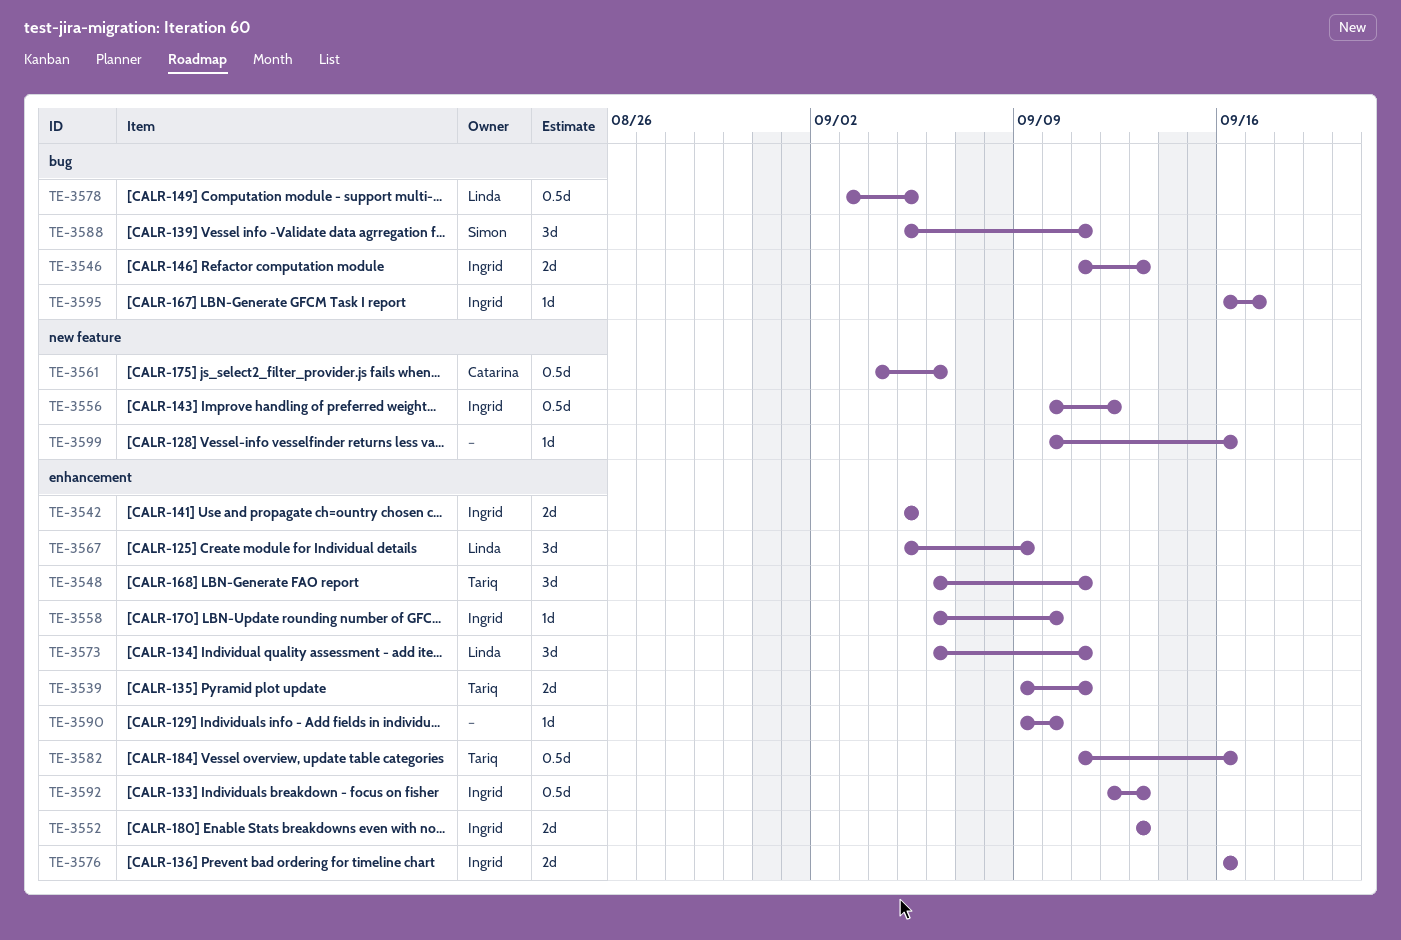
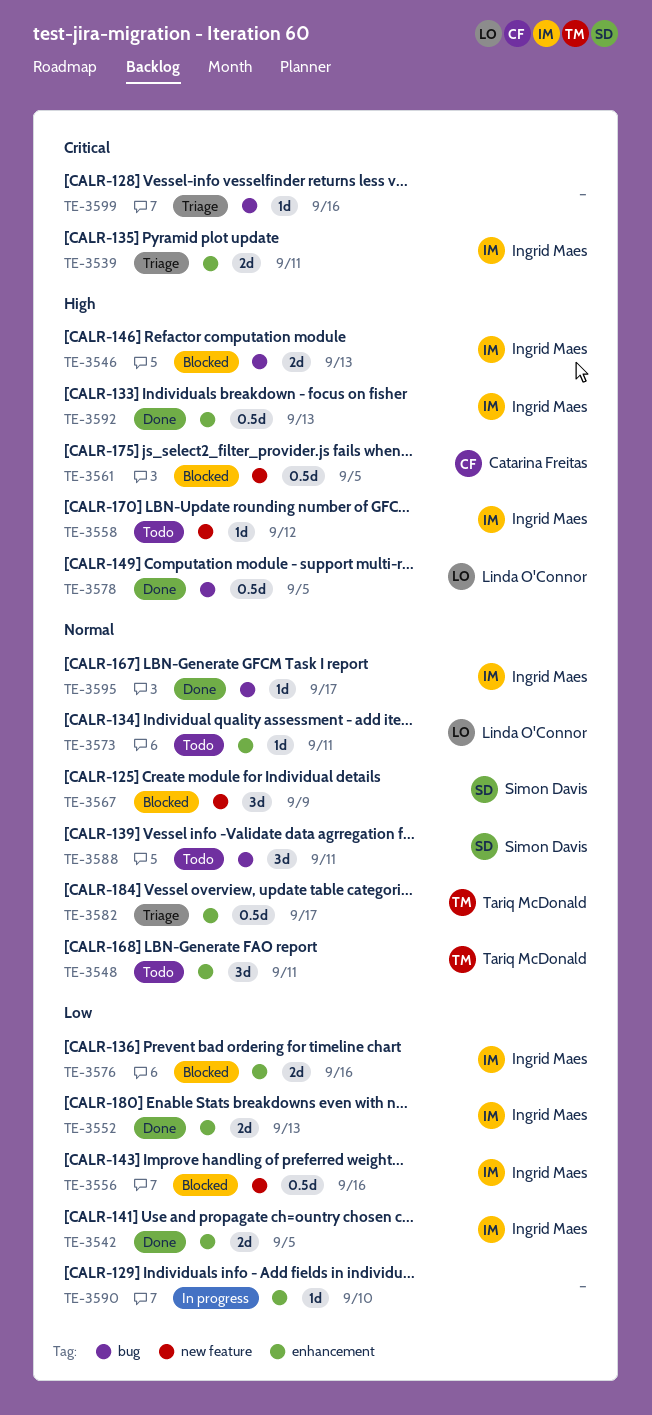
TE-3539, owner: Tariq McDonald -> Ingrid Maes
TE-3556, due: Sep 12 -> Sep 16
TE-3558, label: enhancement -> new feature
TE-3558, due: Sep 10 -> Sep 12
TE-3561, due: Sep 6 -> Sep 5
TE-3567, owner: Linda O'Connor -> Simon Davis
TE-3567, label: enhancement -> new feature
TE-3573, estimate: 3d -> 1d
TE-3582, due: Sep 16 -> Sep 17
TE-3599, label: new feature -> bug

